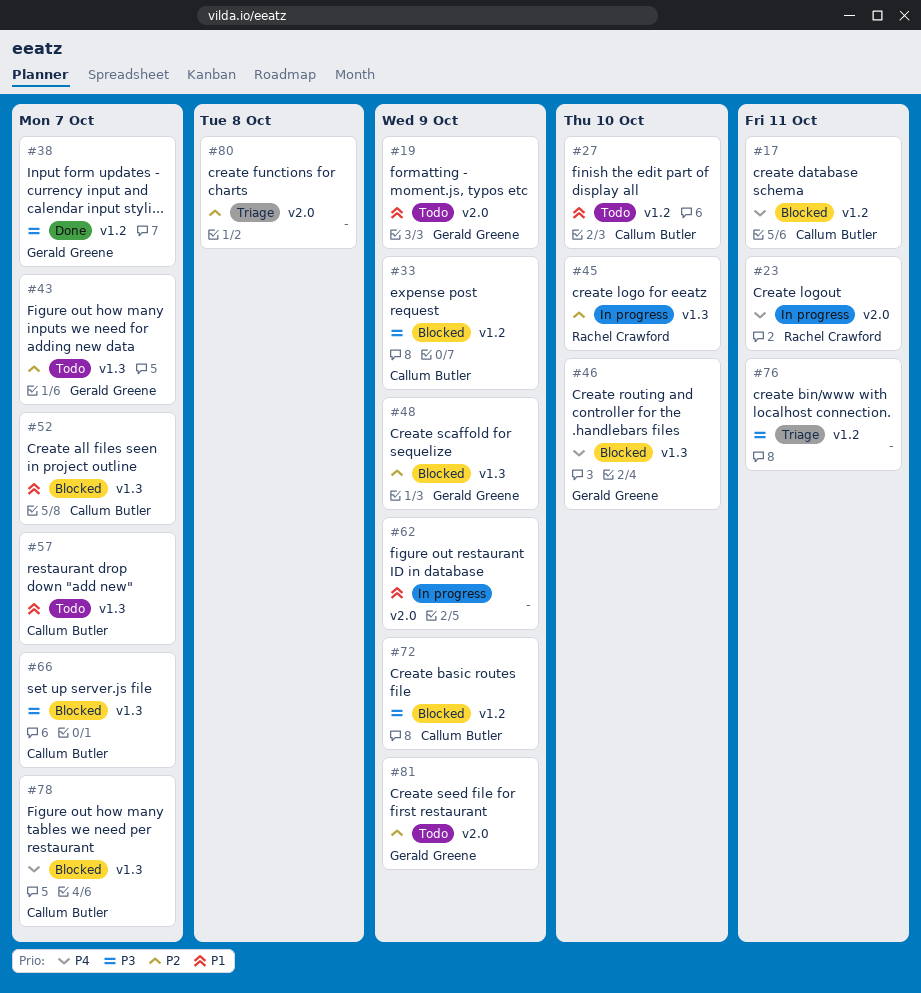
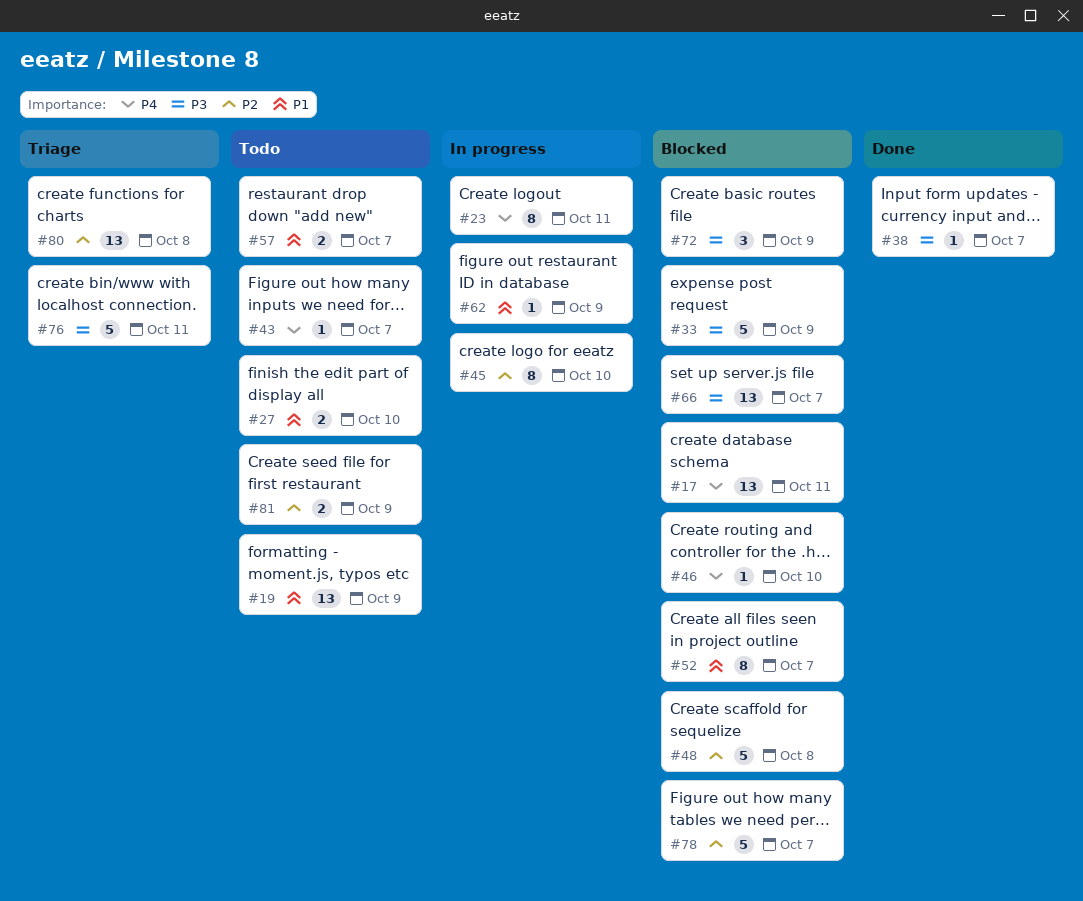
#43, priority: P2 -> P4
#48, due: Oct 9 -> Oct 8
#78, priority: P4 -> P2

